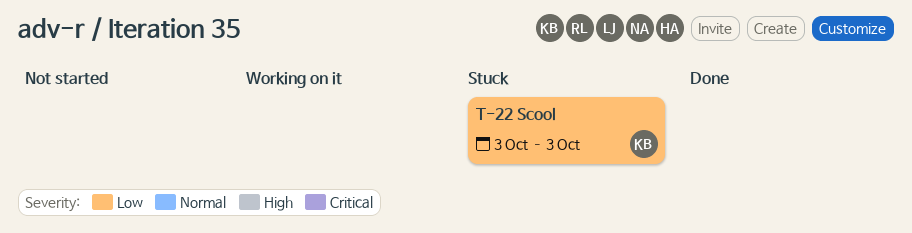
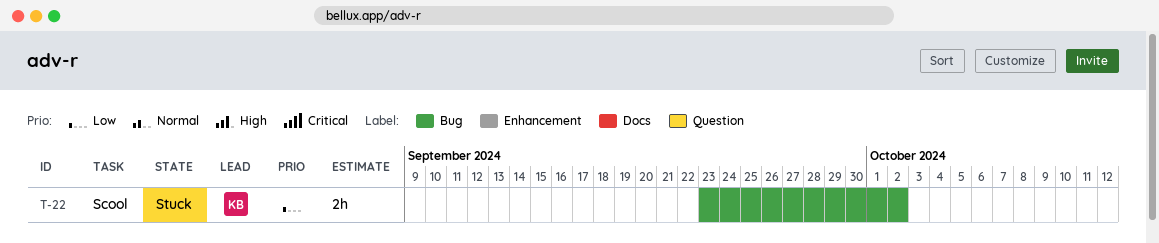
T-22, start: Oct 3 -> Sep 23
T-22, due: Oct 3 -> Oct 2

